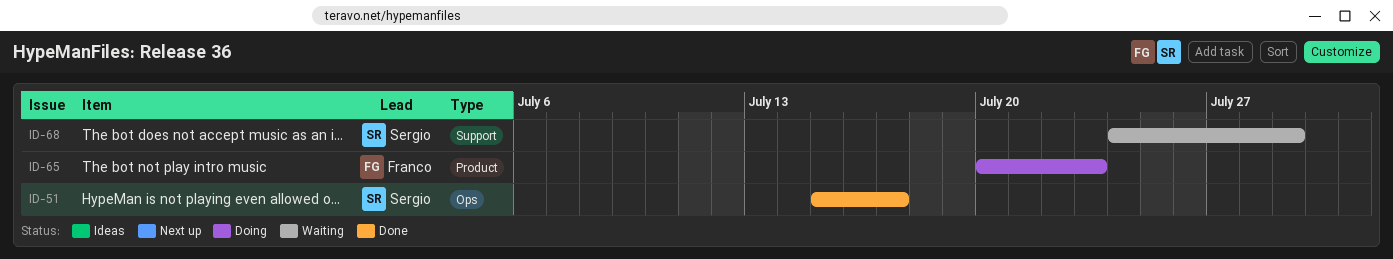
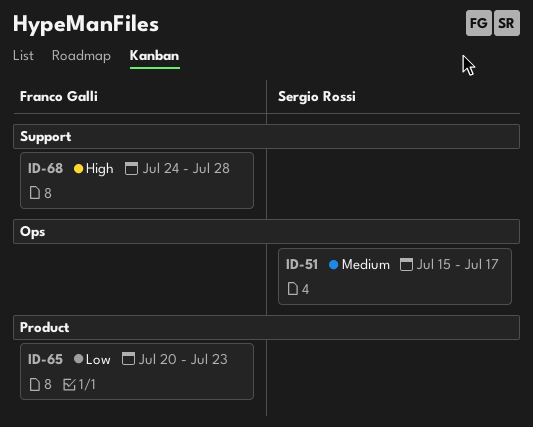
ID-68, owner: Sergio Rossi -> Franco Galli
ID-68, due: Jul 29 -> Jul 28

